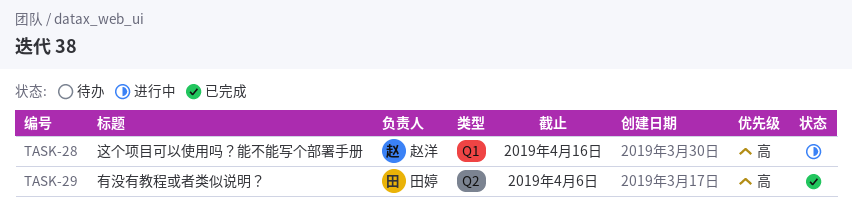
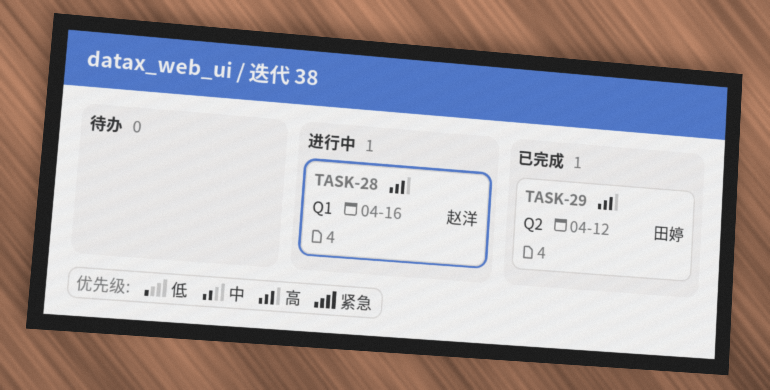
TASK-29, due: Apr 6 -> Apr 12

